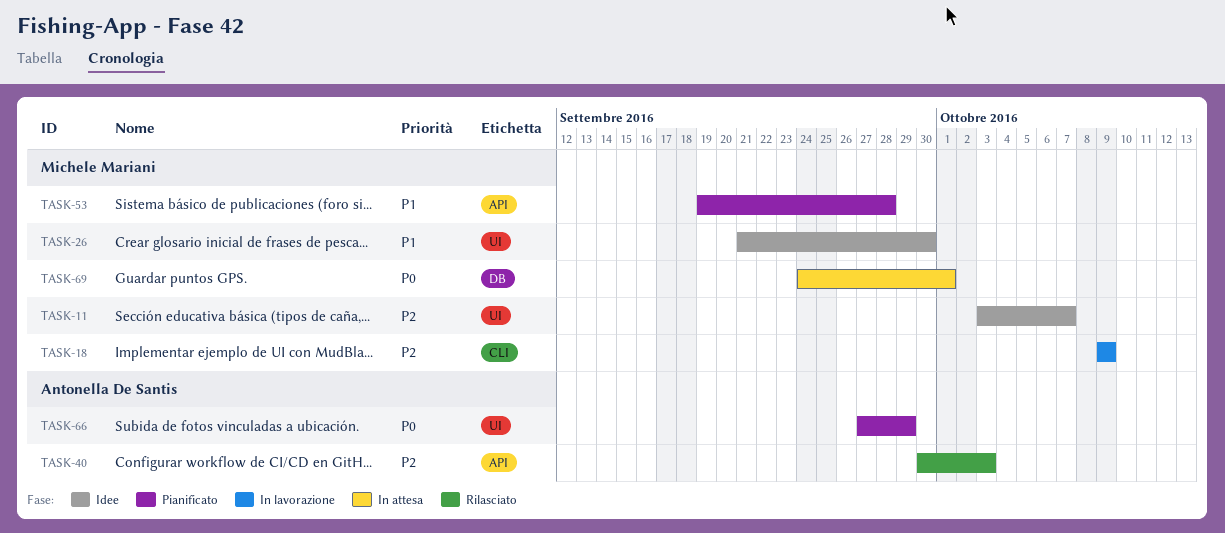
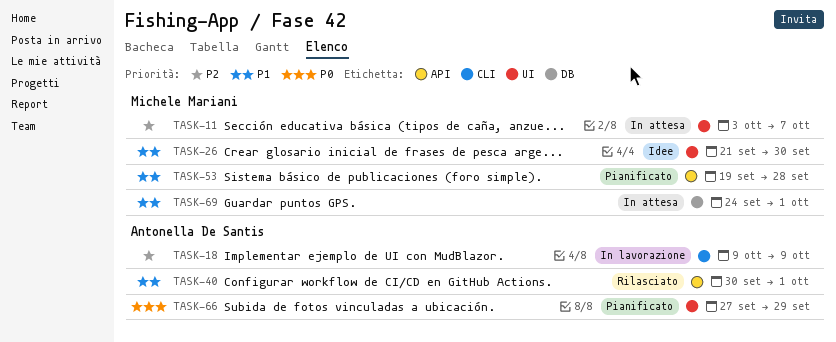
TASK-11, status: Idee -> In attesa
TASK-18, owner: Michele Mariani -> Antonella De Santis
TASK-40, priority: P2 -> P1
TASK-40, due: Oct 3 -> Oct 1
TASK-69, priority: P0 -> P1

